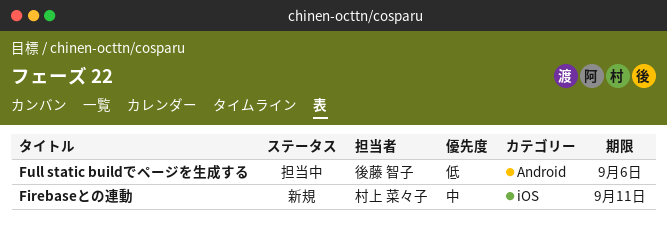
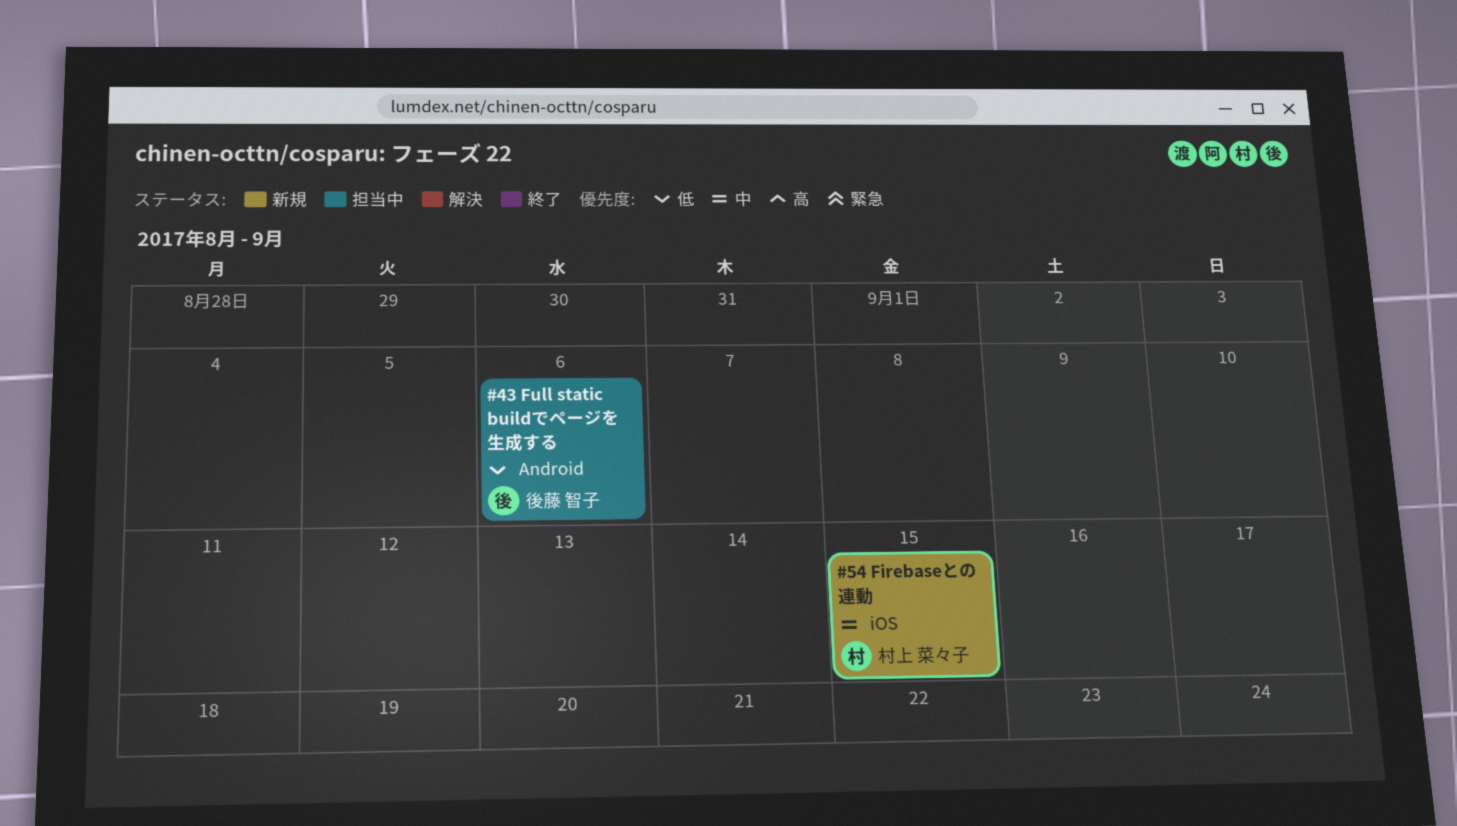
Firebaseとの連動, due: Sep 11 -> Sep 15

